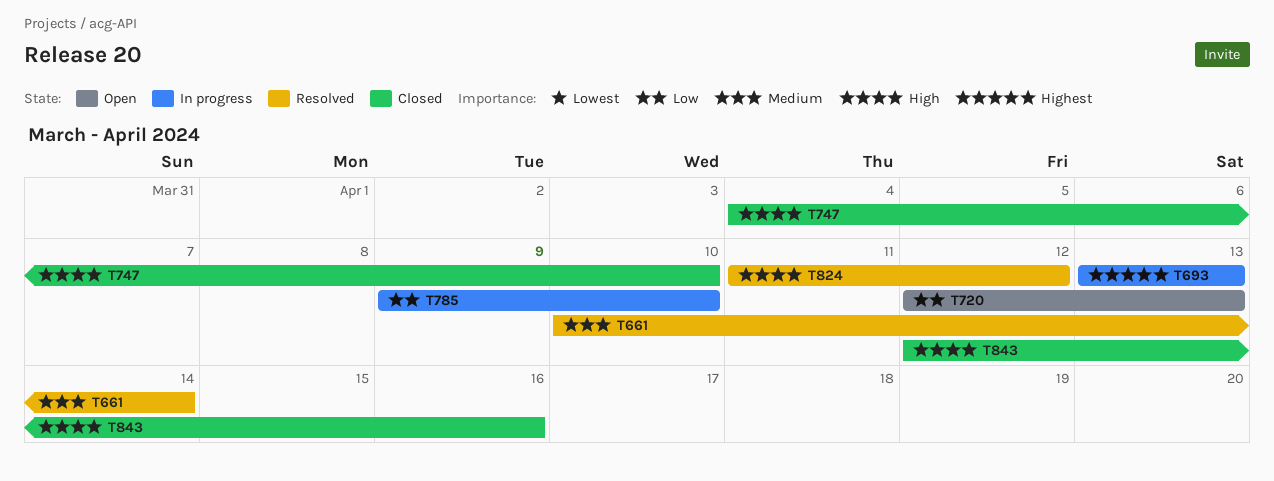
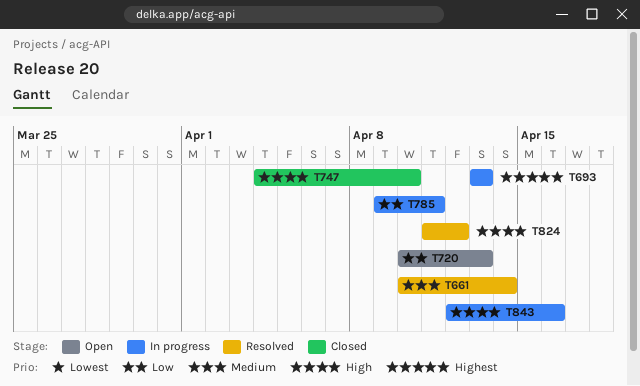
T720, start: Apr 12 -> Apr 10
T785, due: Apr 10 -> Apr 11
T843, status: Closed -> In progress

